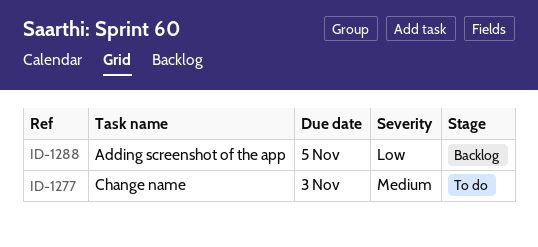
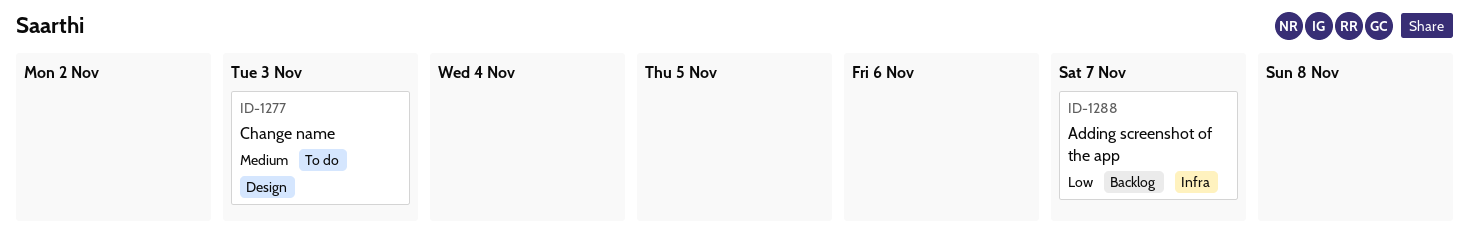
ID-1288, due: Nov 5 -> Nov 7

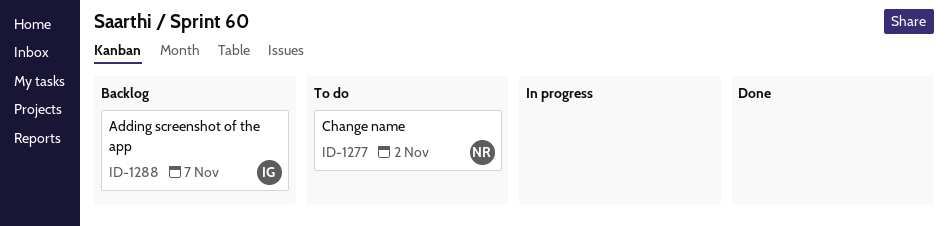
ID-1277, due: Nov 3 -> Nov 2

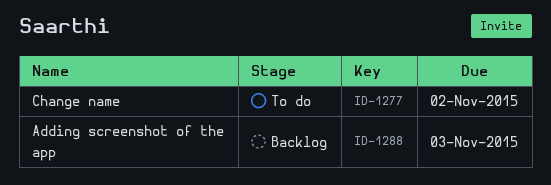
ID-1288, due: Nov 7 -> Nov 3

